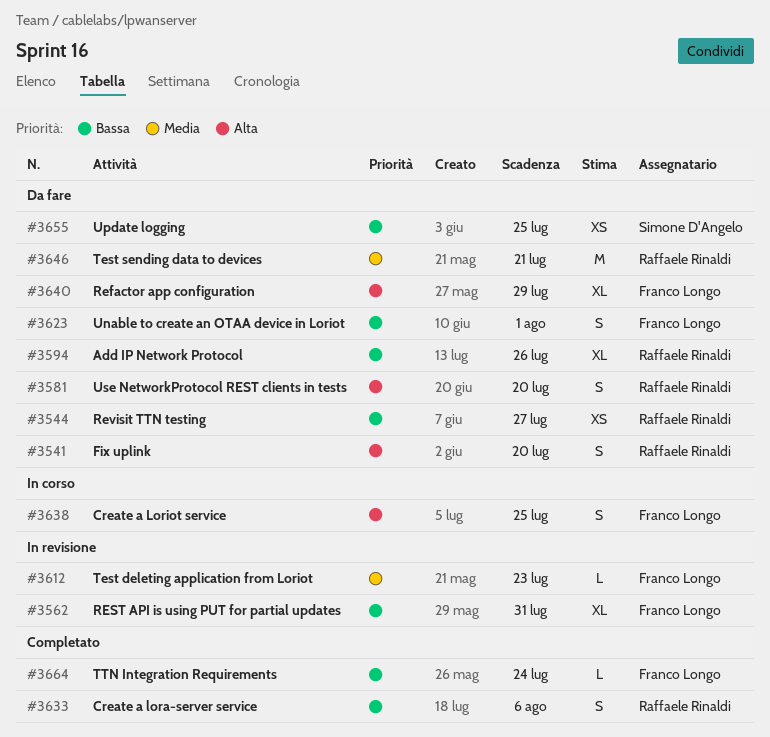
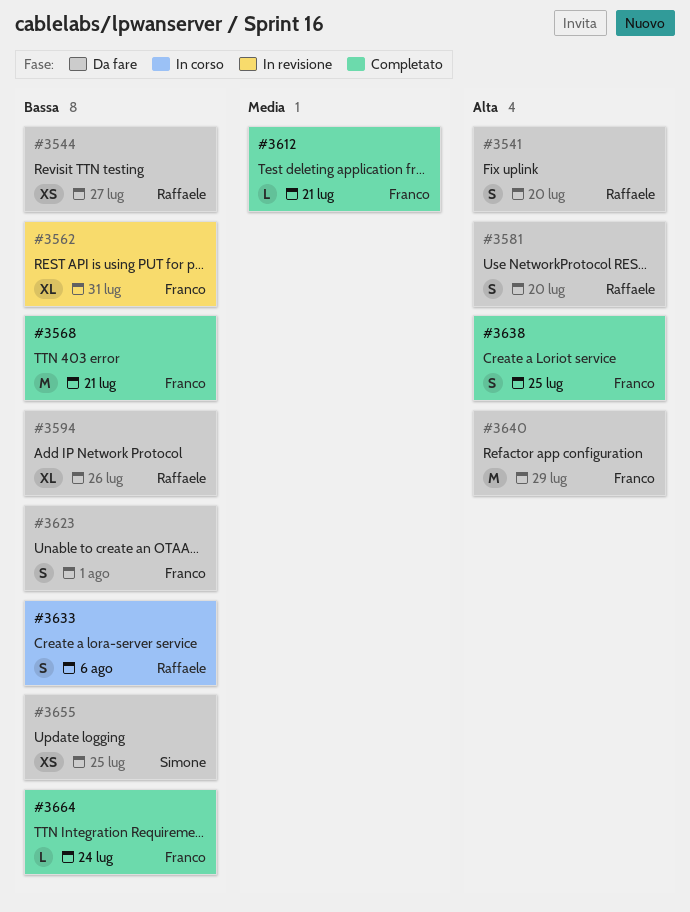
#3568: none -> present
#3612, status: In revisione -> Completato
#3612, due: Jul 23 -> Jul 21
#3633, status: Completato -> In corso
#3638, status: In corso -> Completato
#3640, estimate: XL -> M
#3646: present -> none

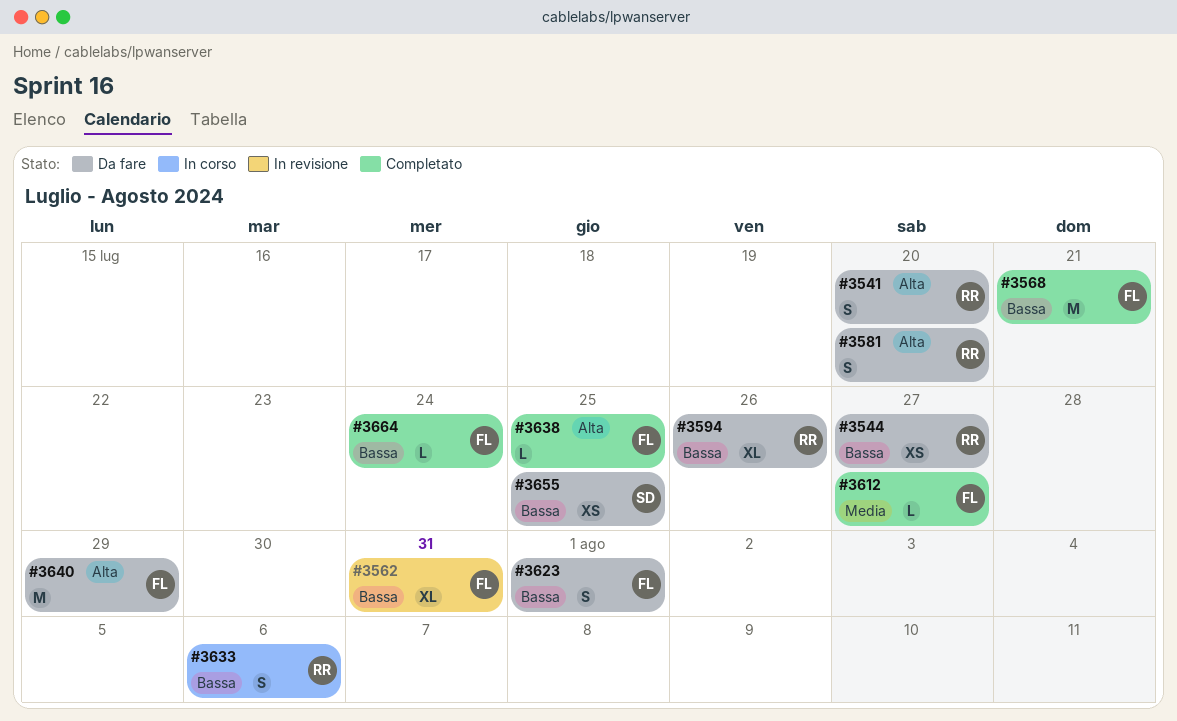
#3612, due: Jul 21 -> Jul 27
#3638, estimate: S -> L

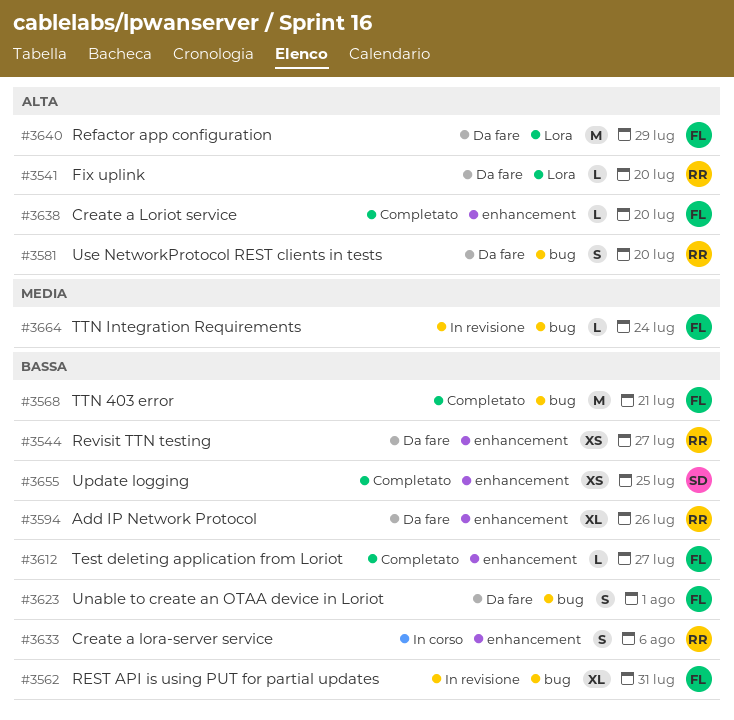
#3541, estimate: S -> L
#3612, priority: Media -> Bassa
#3638, due: Jul 25 -> Jul 20
#3655, status: Da fare -> Completato
#3664, status: Completato -> In revisione
#3664, priority: Bassa -> Media

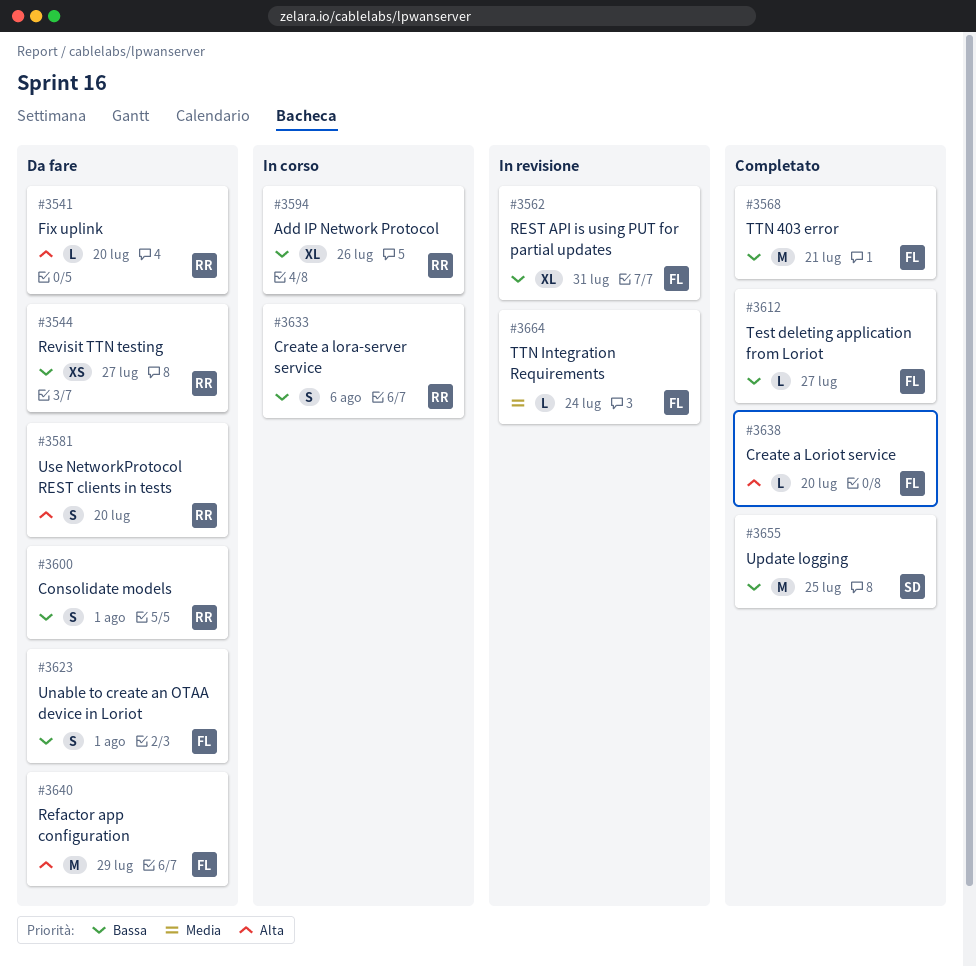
#3594, status: Da fare -> In corso
#3600: none -> present
#3655, estimate: XS -> M

